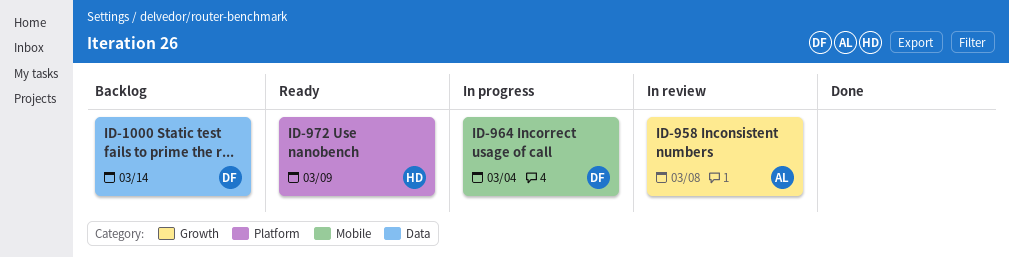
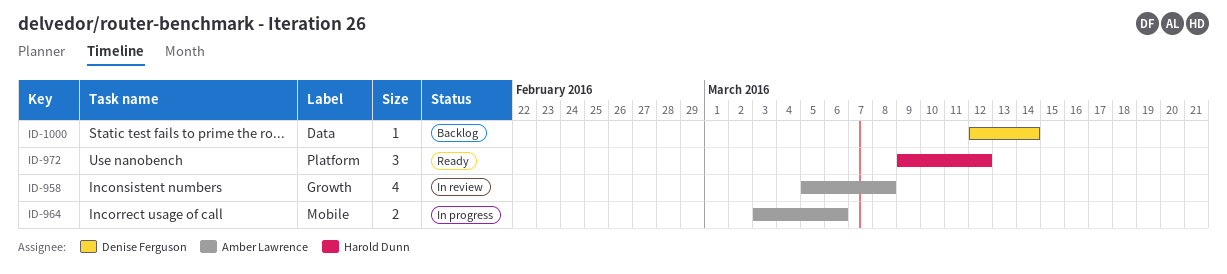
ID-964, owner: Denise Ferguson -> Amber Lawrence
ID-964, due: Mar 4 -> Mar 6
ID-972, due: Mar 9 -> Mar 12

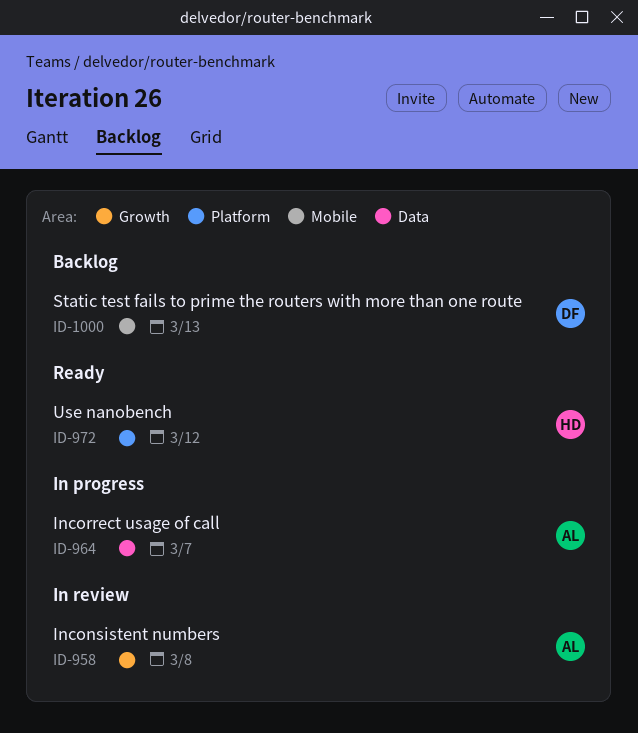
ID-964, label: Mobile -> Data
ID-964, due: Mar 6 -> Mar 7
ID-1000, label: Data -> Mobile
ID-1000, due: Mar 14 -> Mar 13

